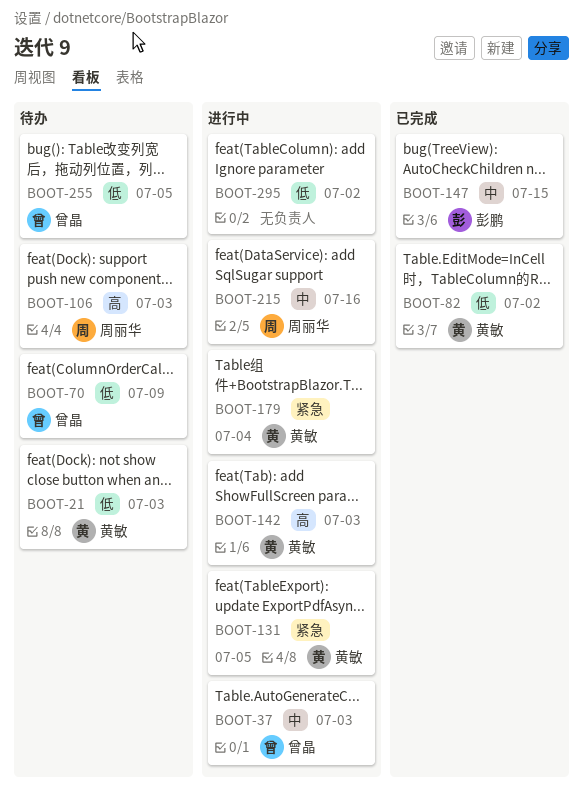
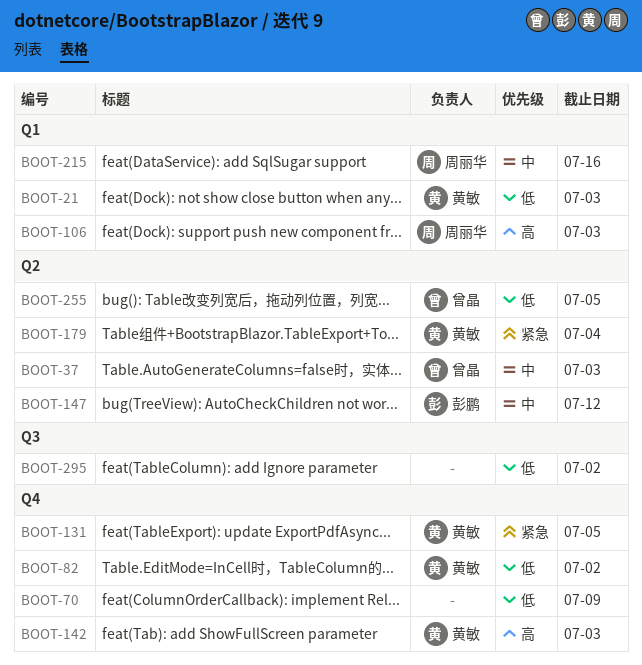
BOOT-70, owner: 曾晶 -> none
BOOT-147, due: Jul 15 -> Jul 12

